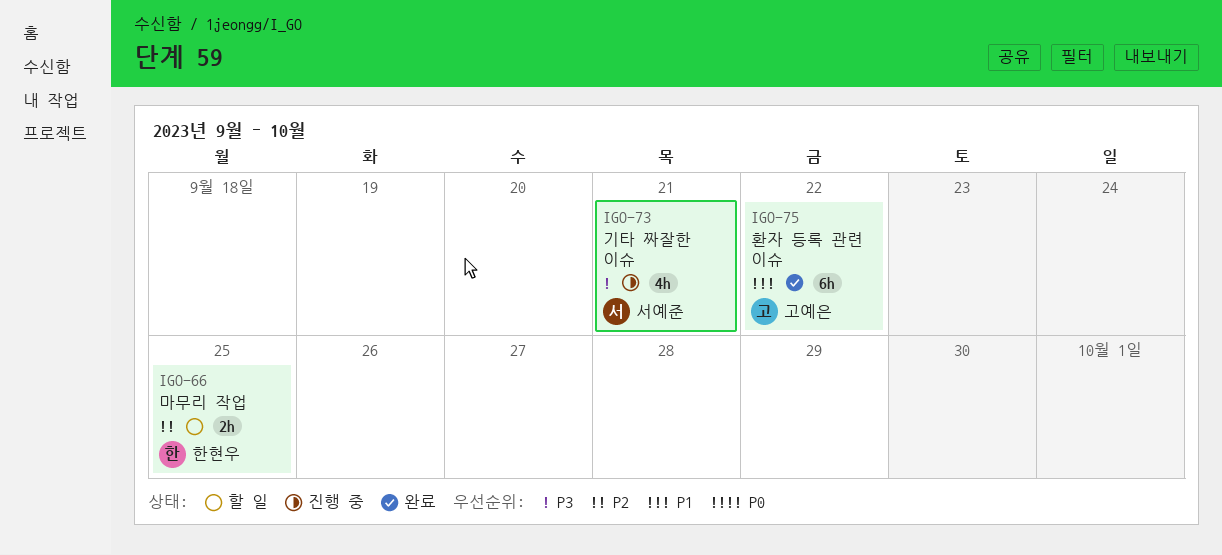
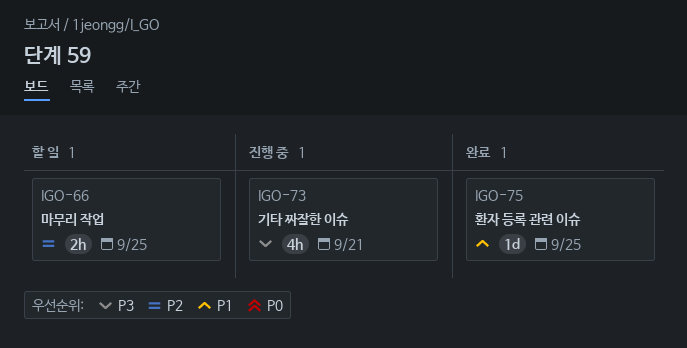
IGO-75, estimate: 6h -> 1d
IGO-75, due: Sep 22 -> Sep 25

